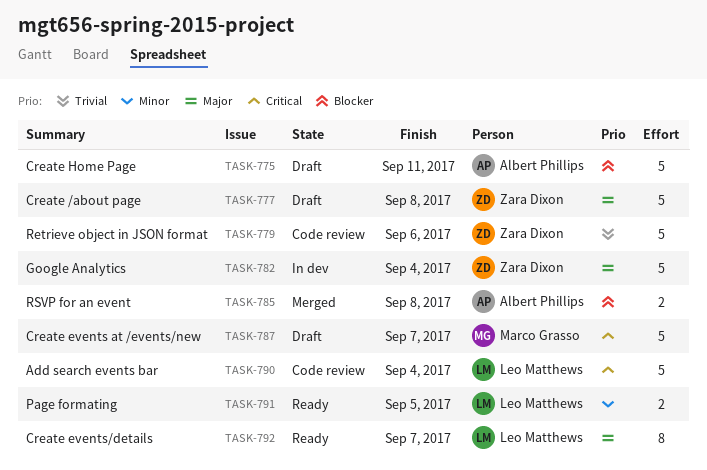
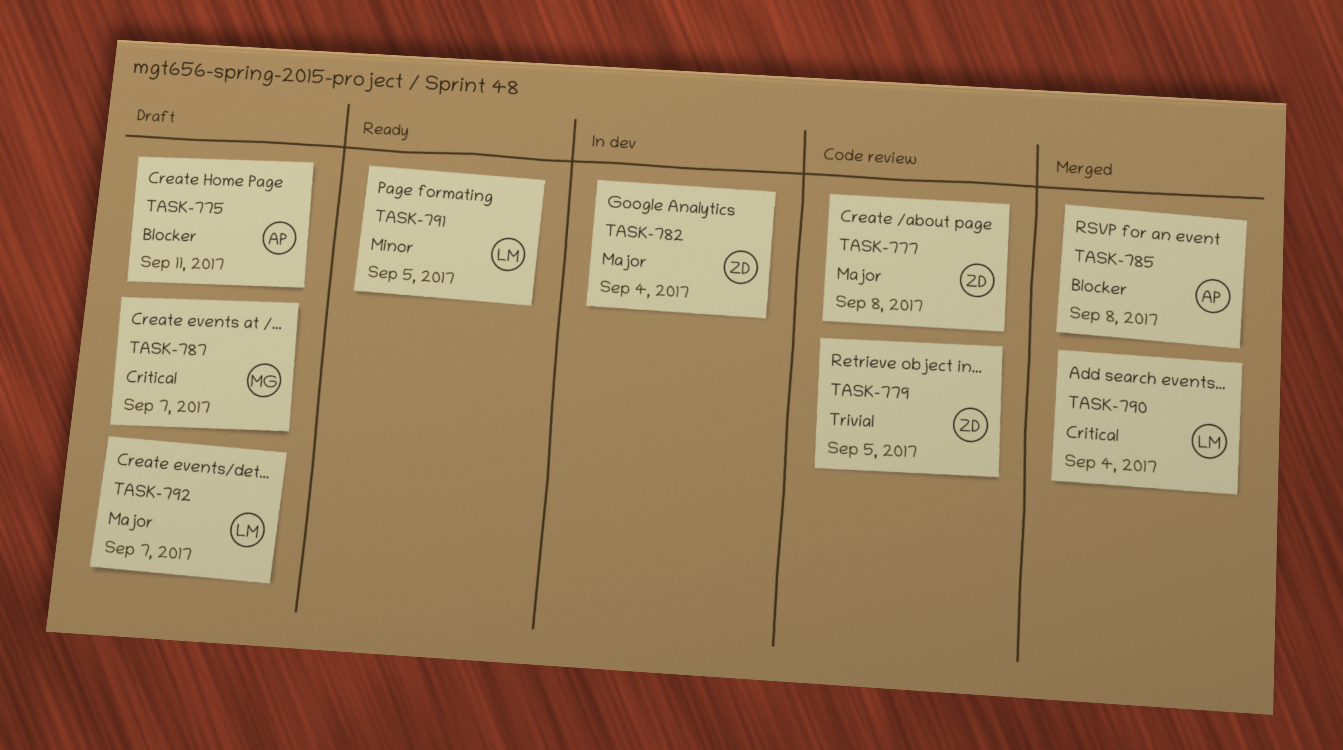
TASK-777, status: Draft -> Code review
TASK-779, due: Sep 6 -> Sep 5
TASK-790, status: Code review -> Merged
TASK-792, status: Ready -> Draft

